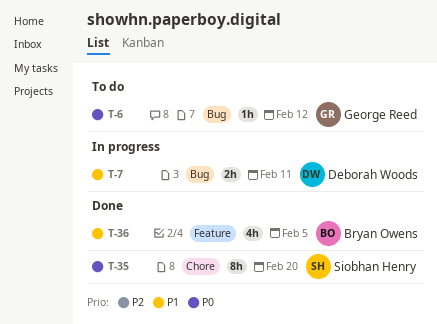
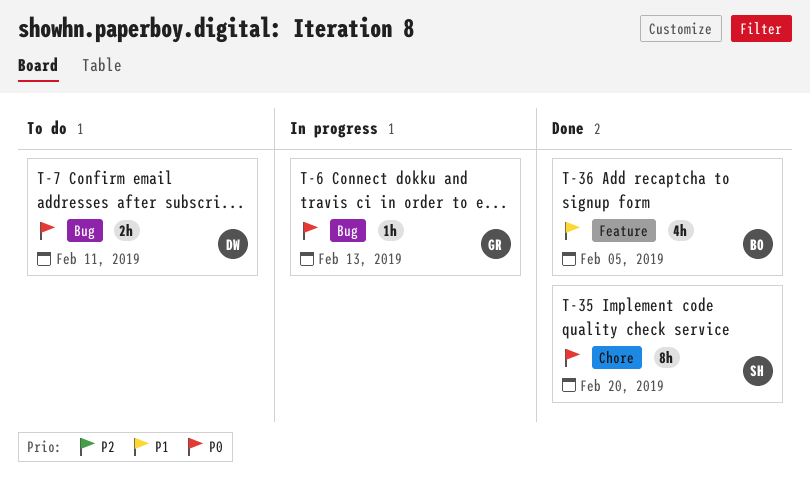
T-6, status: To do -> In progress
T-6, due: Feb 12 -> Feb 13
T-7, status: In progress -> To do
T-7, priority: P1 -> P0

